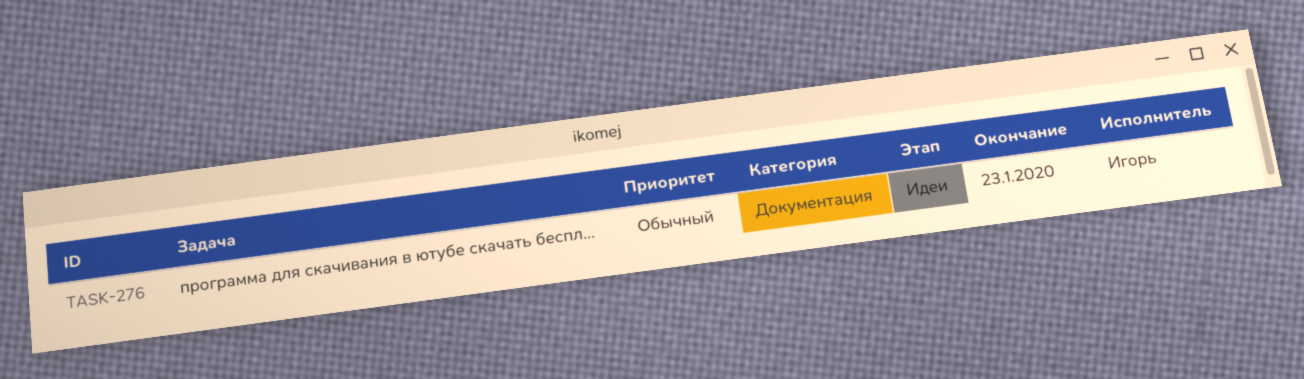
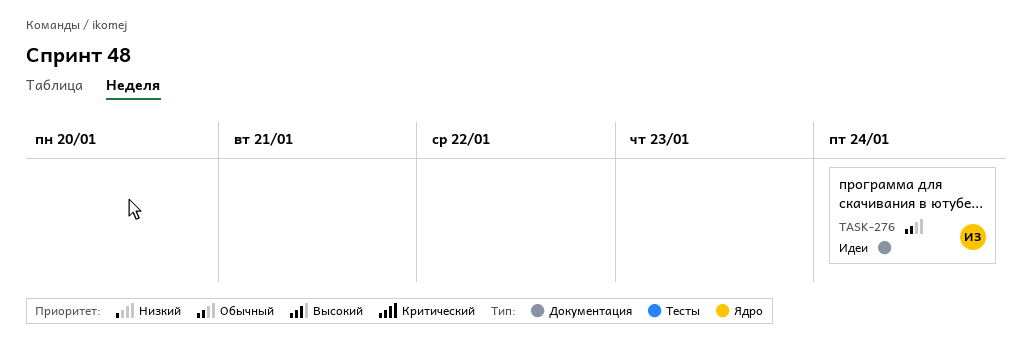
TASK-276, due: Jan 23 -> Jan 24

